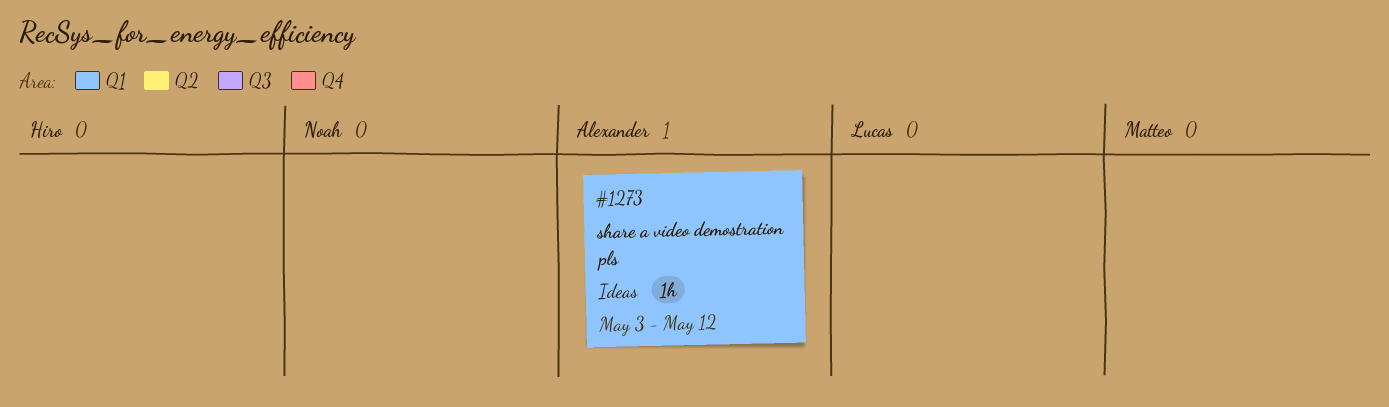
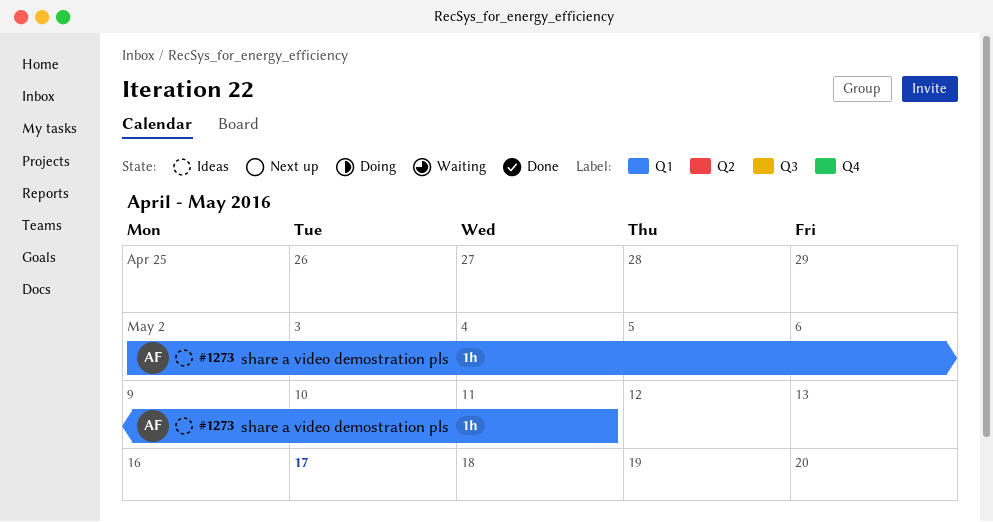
#1273, start: May 3 -> May 2
#1273, due: May 12 -> May 11

